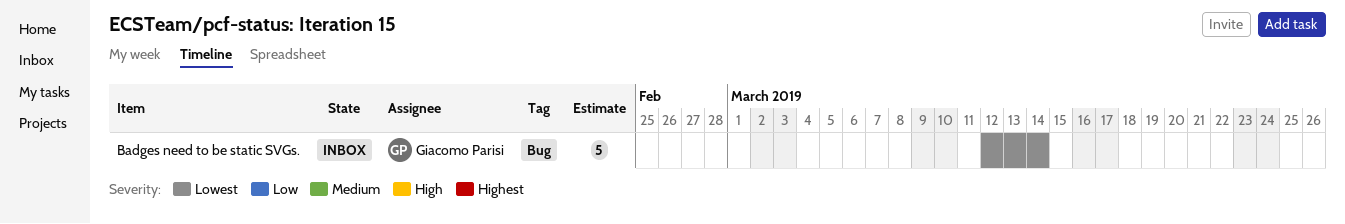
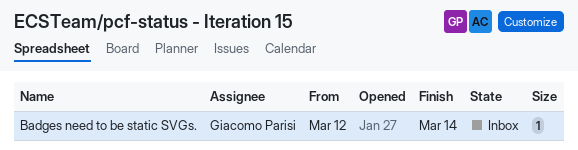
Badges need to be static SVGs., estimate: 5 -> 1

